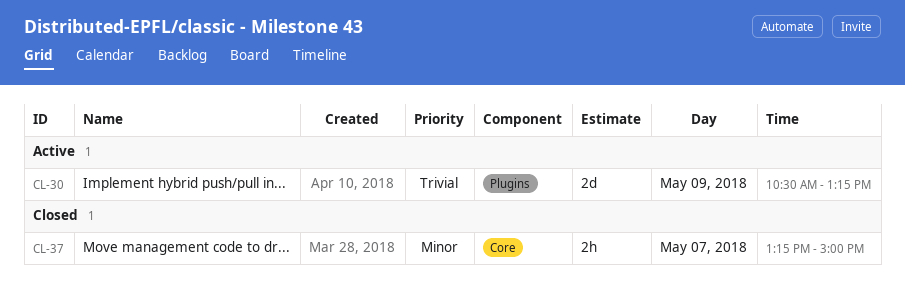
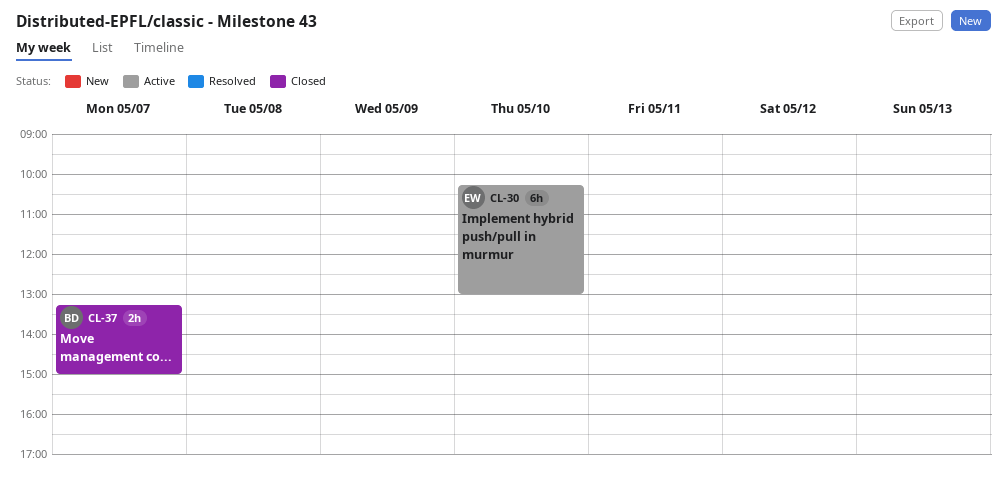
CL-30, estimate: 2d -> 6h
CL-30, day: May 9 -> May 10
CL-30, begins: 10:30 -> 10:15
CL-30, ends: 13:15 -> 13:00

